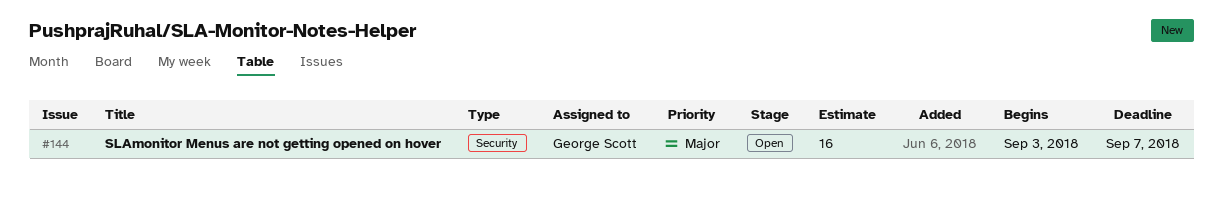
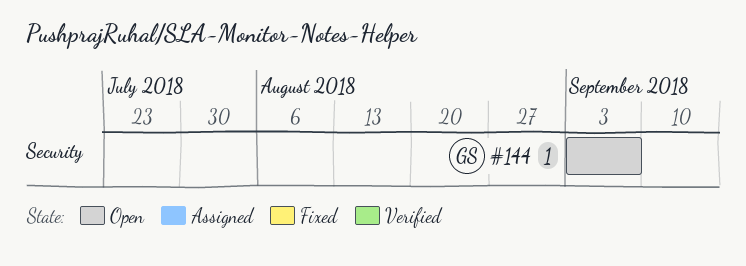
#144, estimate: 16 -> 1

